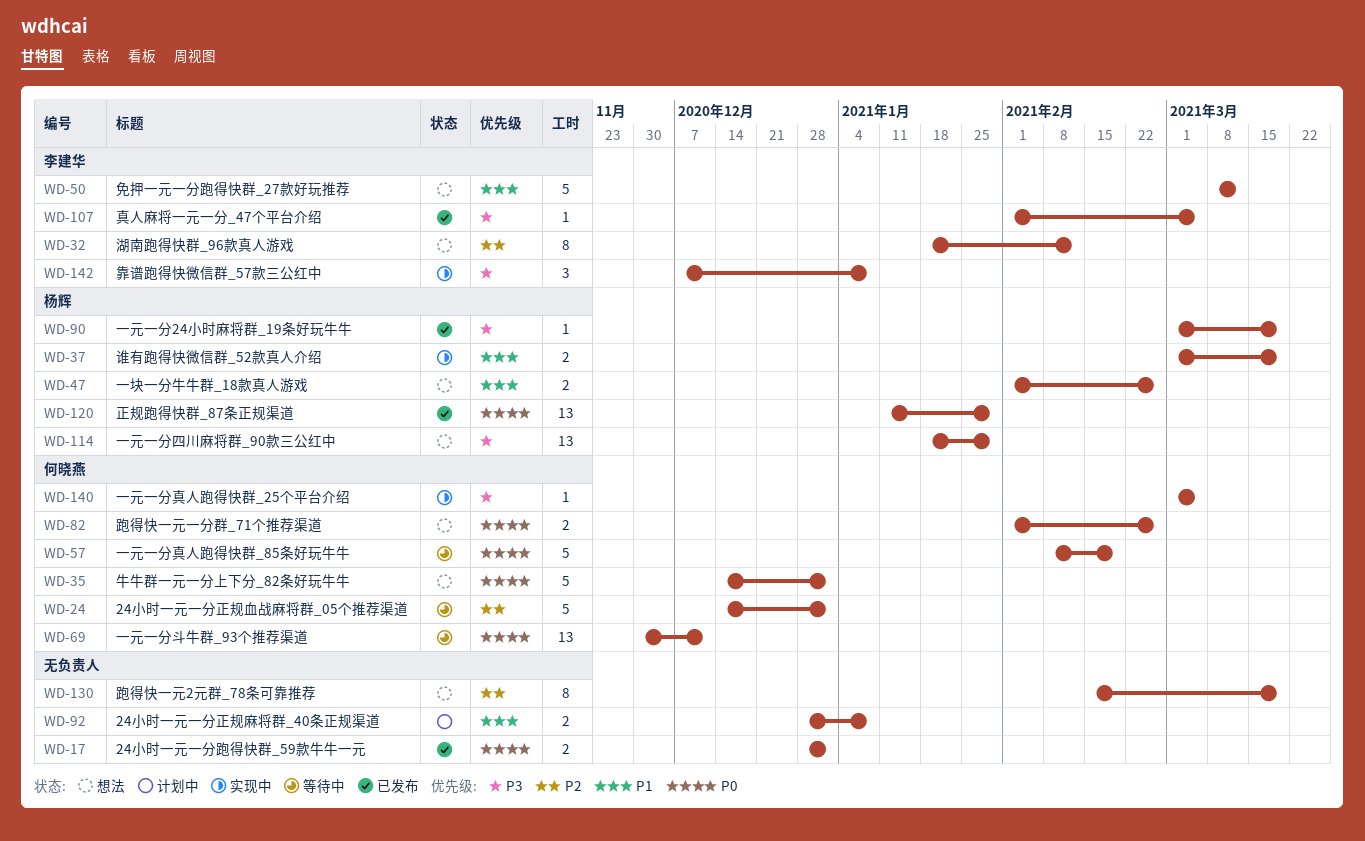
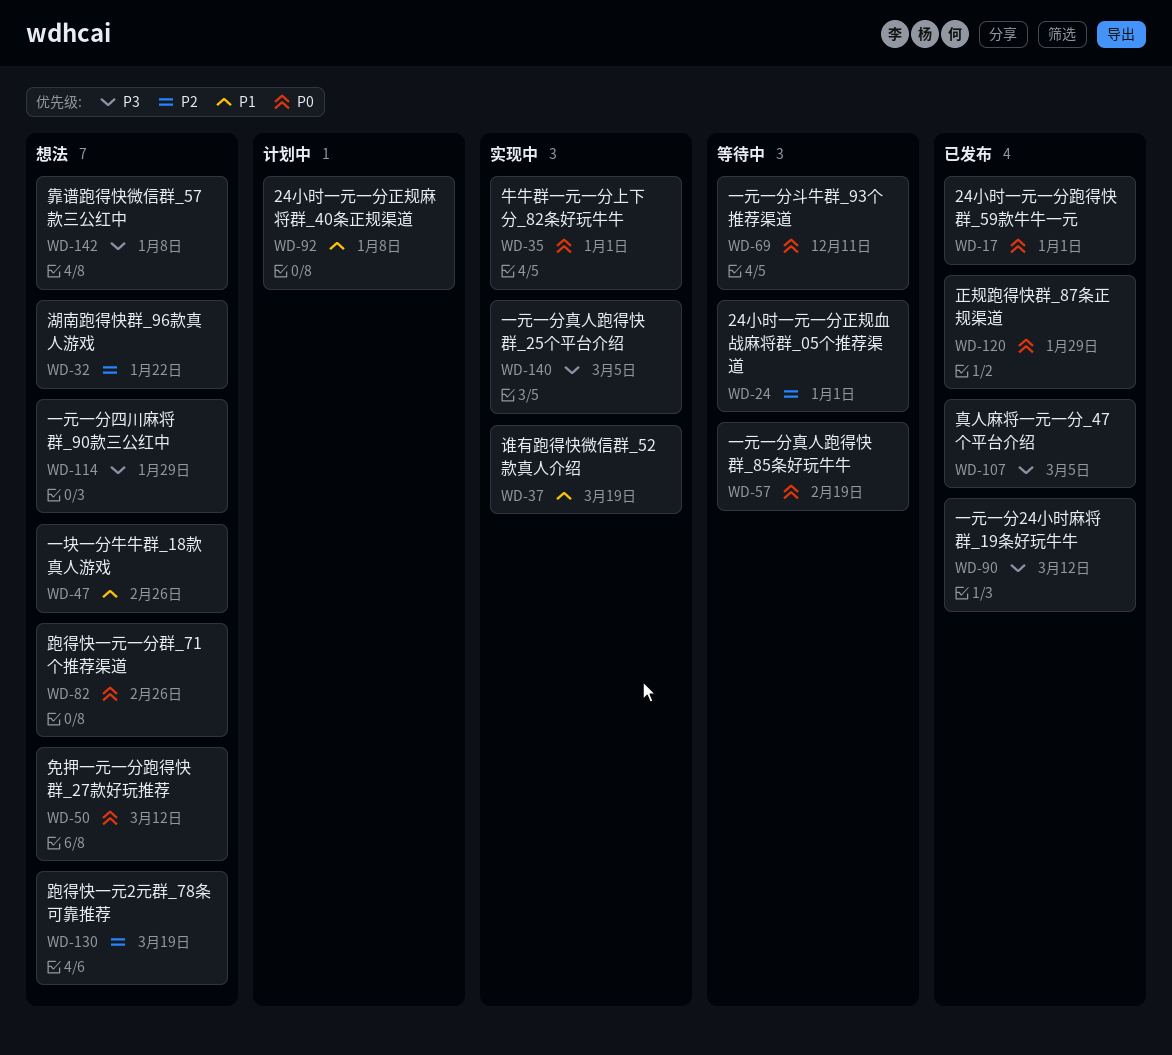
WD-32, due: Feb 12 -> Jan 22
WD-35, status: 想法 -> 实现中
WD-50, priority: P1 -> P0
WD-90, due: Mar 19 -> Mar 12
WD-142, status: 实现中 -> 想法

